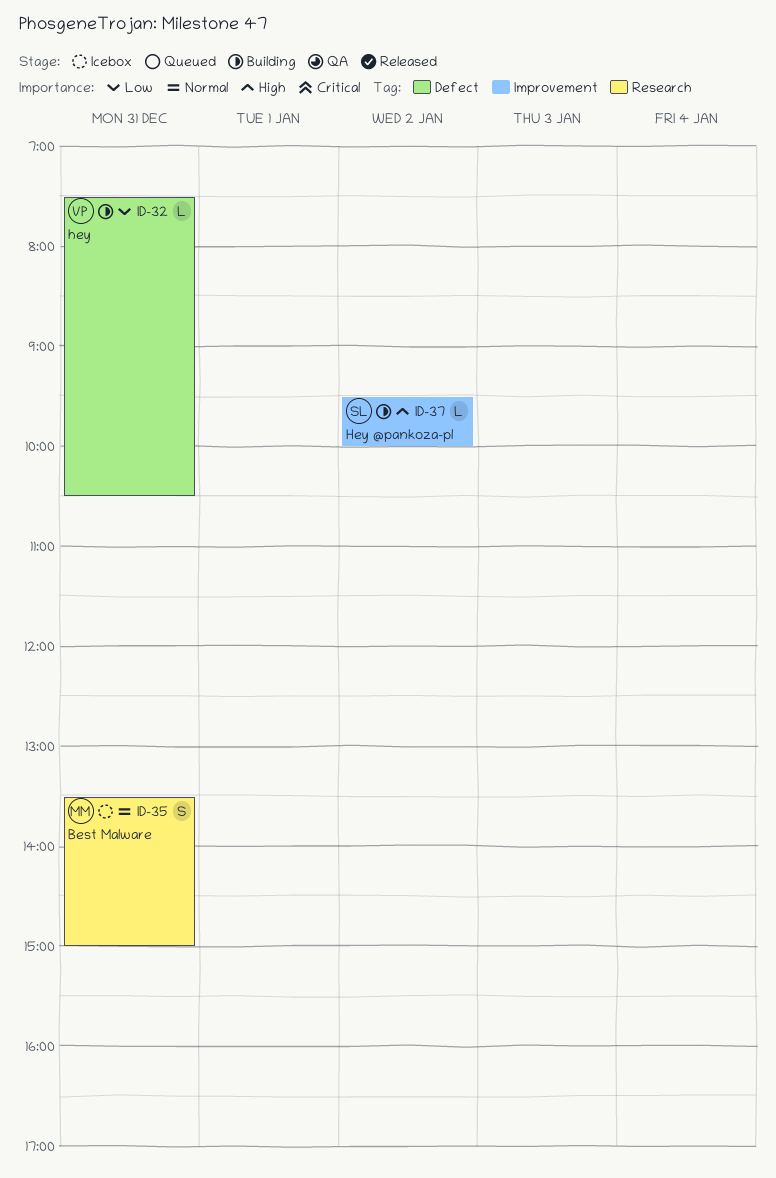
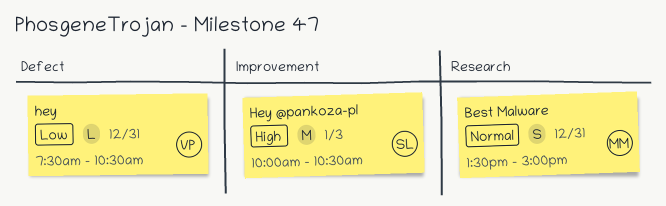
Hey @pankoza-pl, estimate: L -> M
Hey @pankoza-pl, day: Jan 2 -> Jan 3
Hey @pankoza-pl, begins: 09:30 -> 10:00
Hey @pankoza-pl, ends: 10:00 -> 10:30

